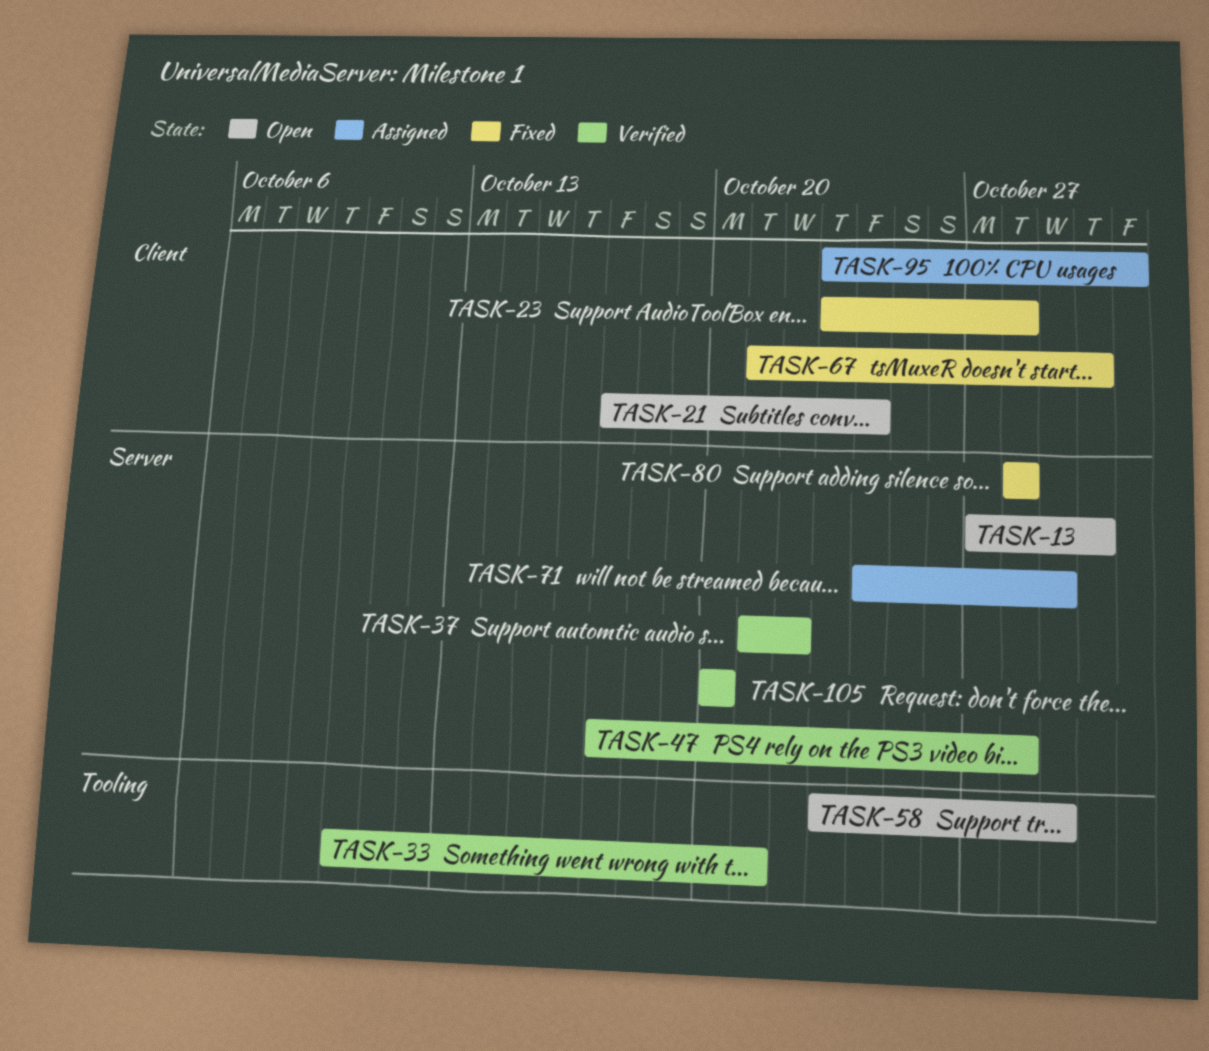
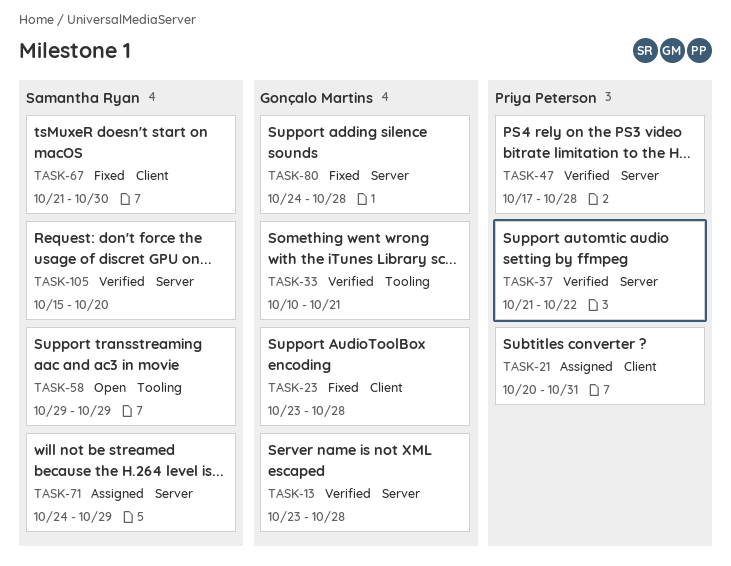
TASK-13, status: Open -> Verified
TASK-13, start: Oct 27 -> Oct 23
TASK-13, due: Oct 30 -> Oct 28
TASK-21, status: Open -> Assigned
TASK-21, start: Oct 17 -> Oct 20
TASK-21, due: Oct 24 -> Oct 31
TASK-58, start: Oct 23 -> Oct 29
TASK-80, start: Oct 28 -> Oct 24
TASK-95: present -> none
TASK-105, start: Oct 20 -> Oct 15

